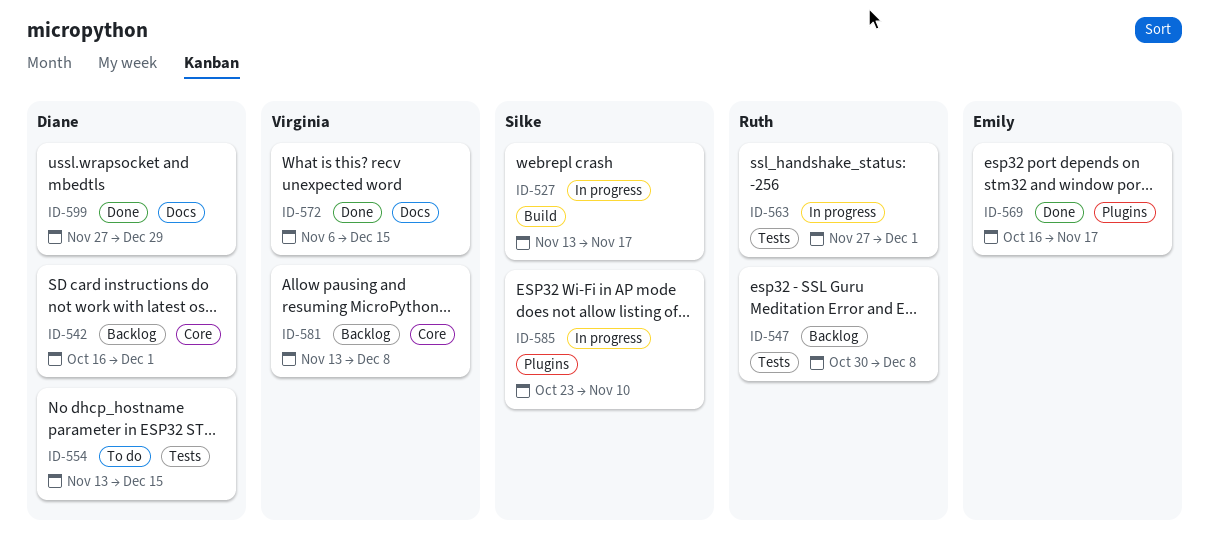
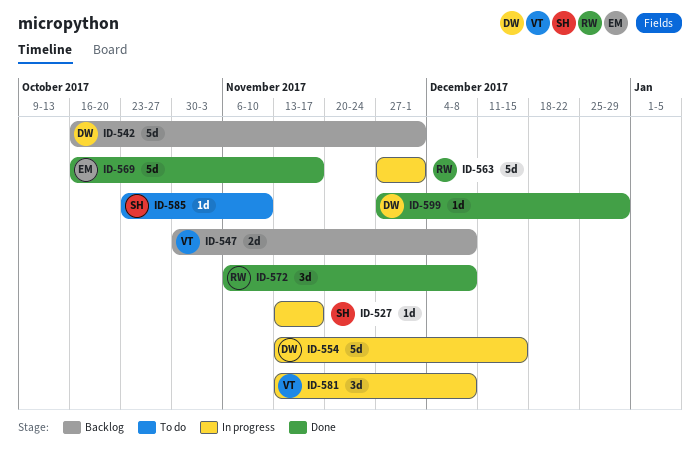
ID-547, owner: Ruth -> Virginia
ID-554, status: To do -> In progress
ID-572, owner: Virginia -> Ruth
ID-572, due: Dec 15 -> Dec 8
ID-581, status: Backlog -> In progress
ID-585, status: In progress -> To do

